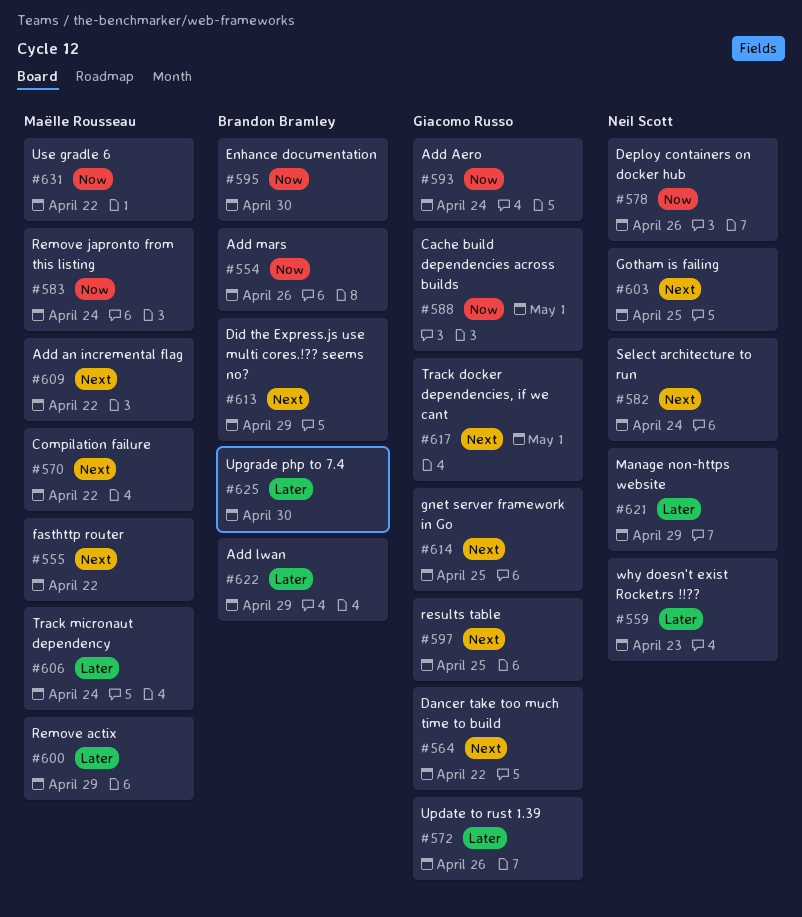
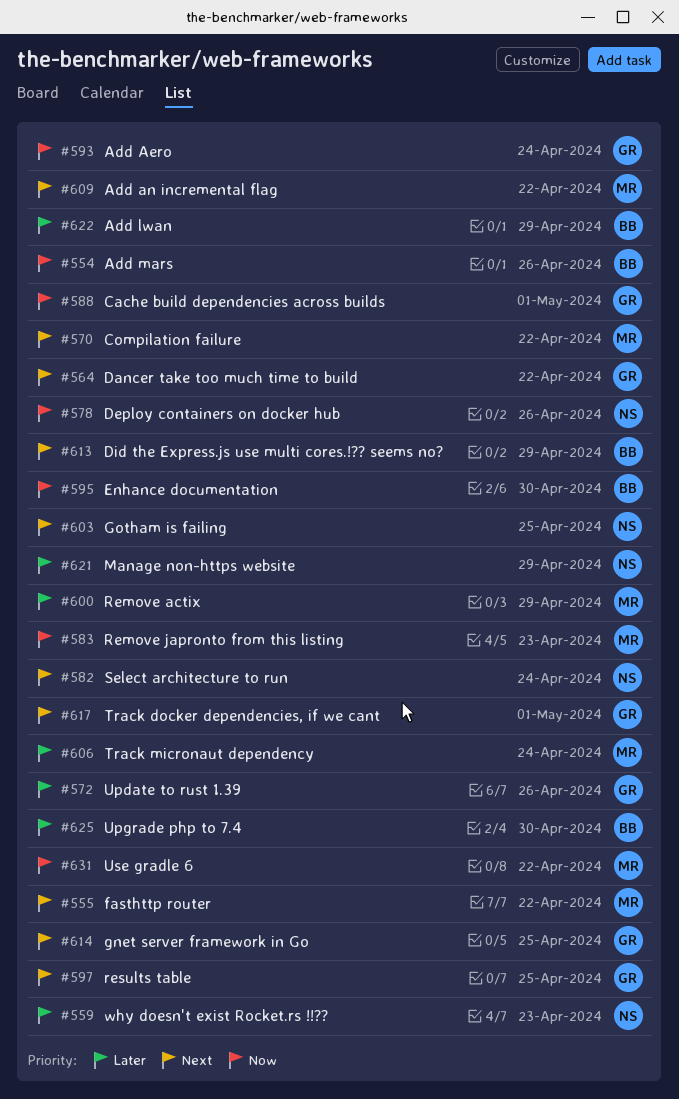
#583, due: Apr 24 -> Apr 23

